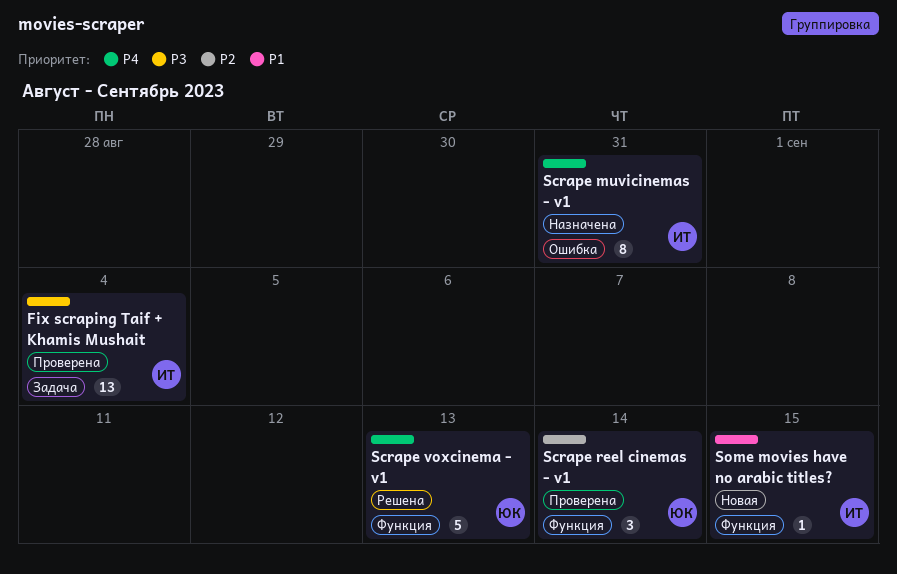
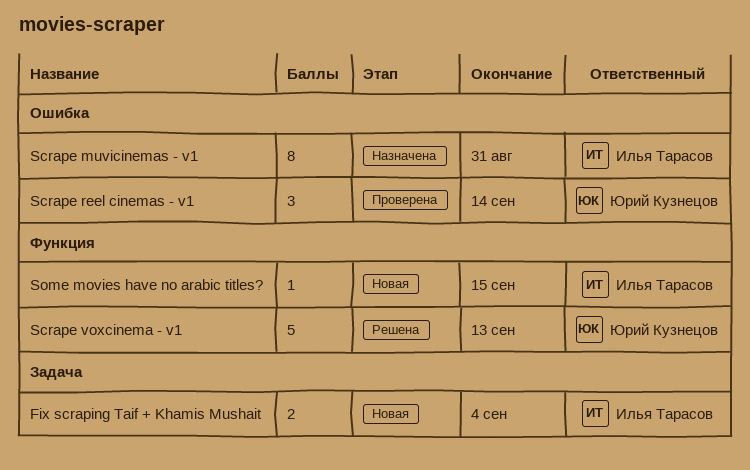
Fix scraping Taif + Khamis Mushait, status: Проверена -> Новая
Fix scraping Taif + Khamis Mushait, estimate: 13 -> 2
Scrape reel cinemas - v1, label: Функция -> Ошибка

